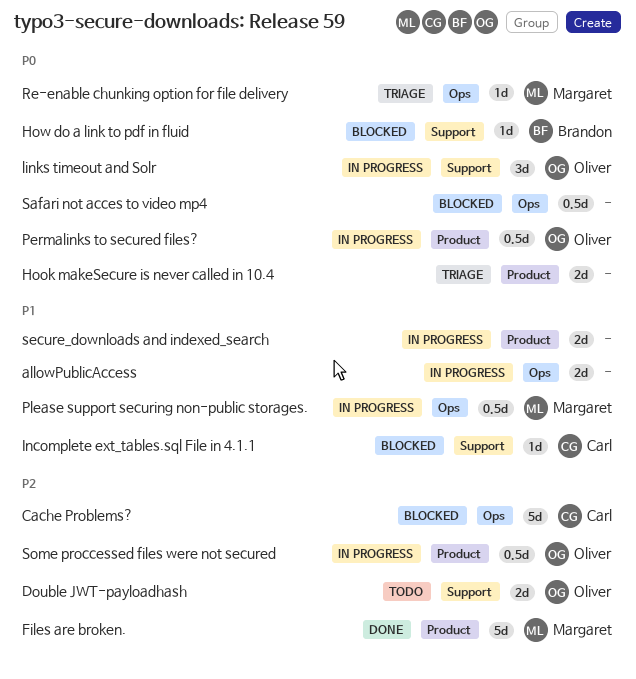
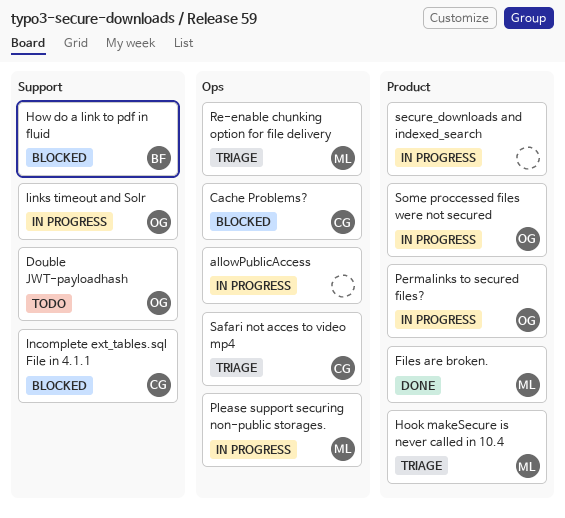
Hook makeSecure is never called in 10.4, owner: none -> Margaret
Safari not acces to video mp4, status: Blocked -> Triage
Safari not acces to video mp4, owner: none -> Carl

